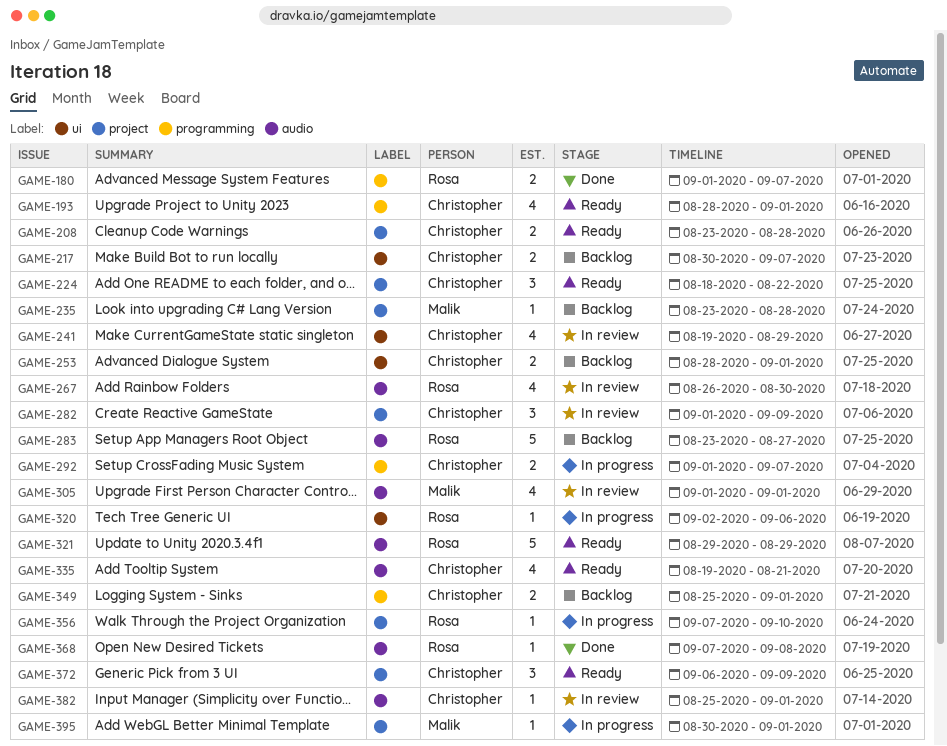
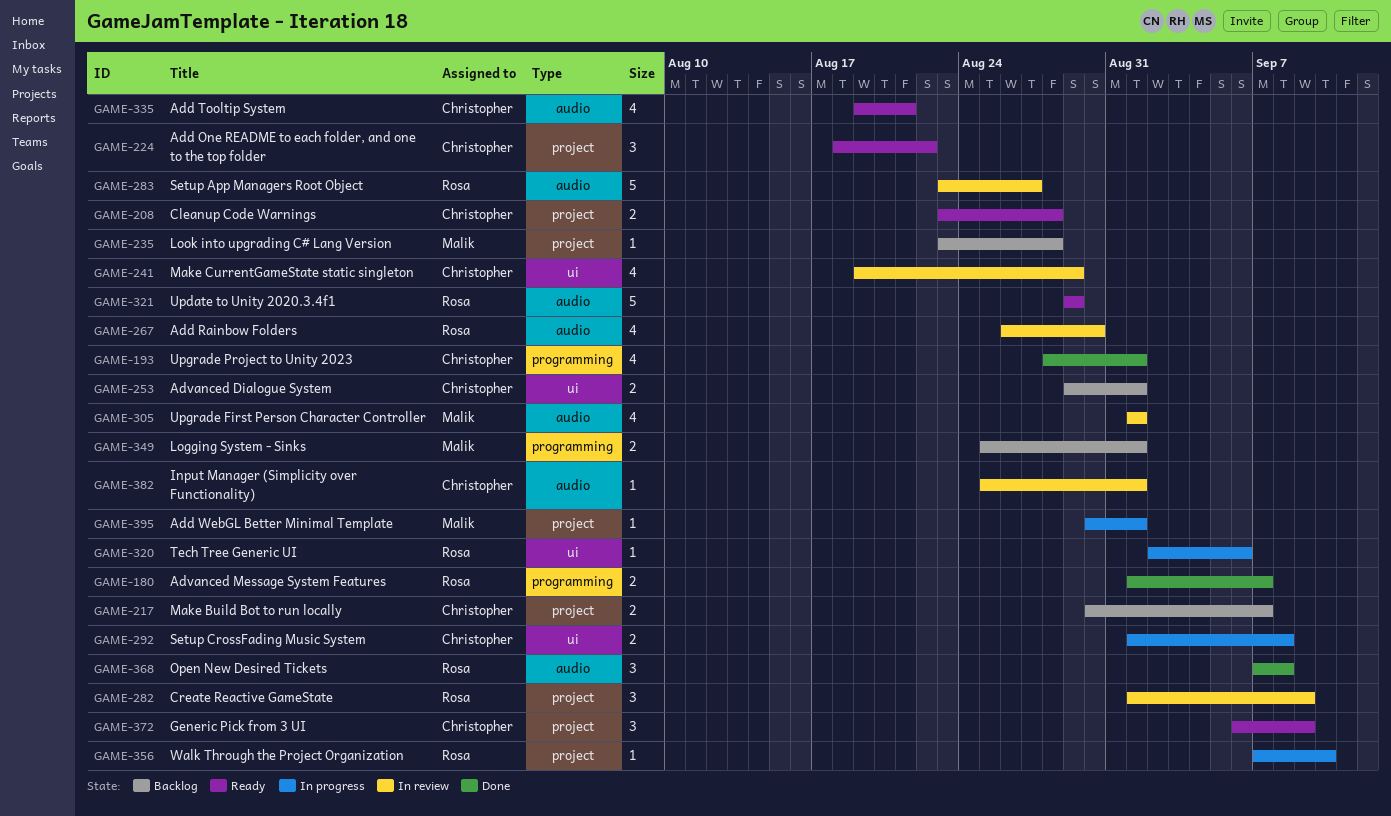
GAME-193, status: Ready -> Done
GAME-217, label: ui -> project
GAME-253, start: Aug 28 -> Aug 29
GAME-282, owner: Christopher -> Rosa
GAME-283, status: Backlog -> In review
GAME-292, label: programming -> ui
GAME-292, due: Sep 7 -> Sep 8
GAME-349, owner: Christopher -> Malik
GAME-368, estimate: 1 -> 3

